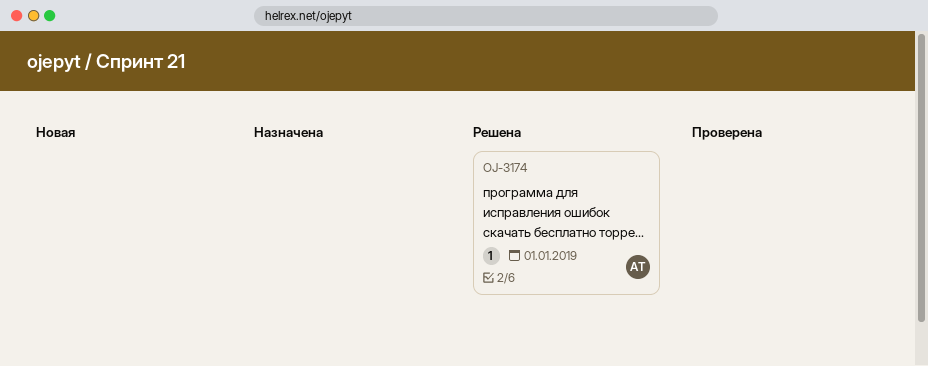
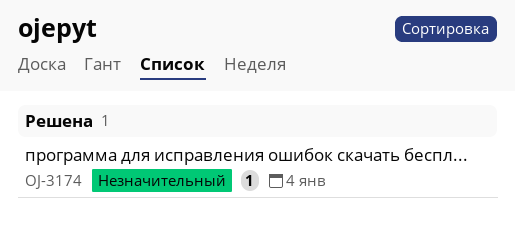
OJ-3174, due: Jan 1 -> Jan 4

